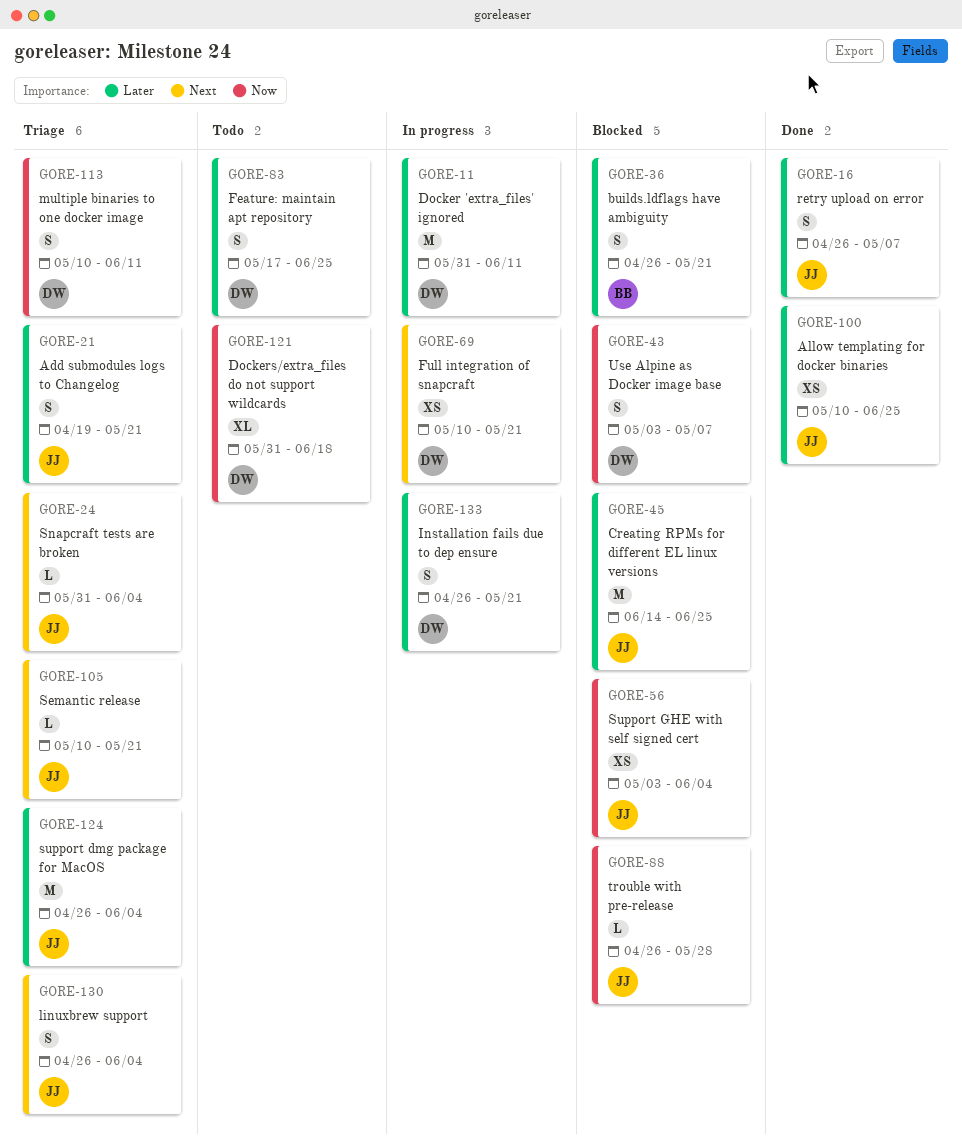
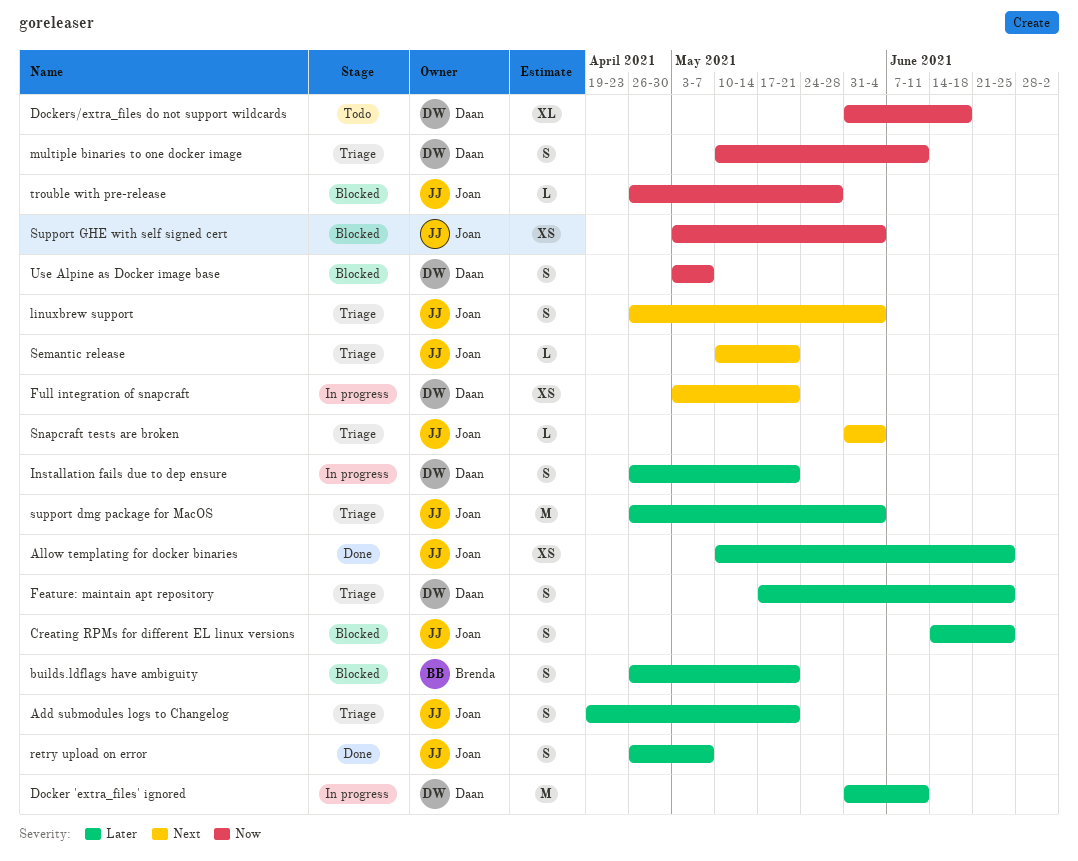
Creating RPMs for different EL linux versions, estimate: M -> S
Feature: maintain apt repository, status: Todo -> Triage
Full integration of snapcraft, start: May 10 -> May 3

